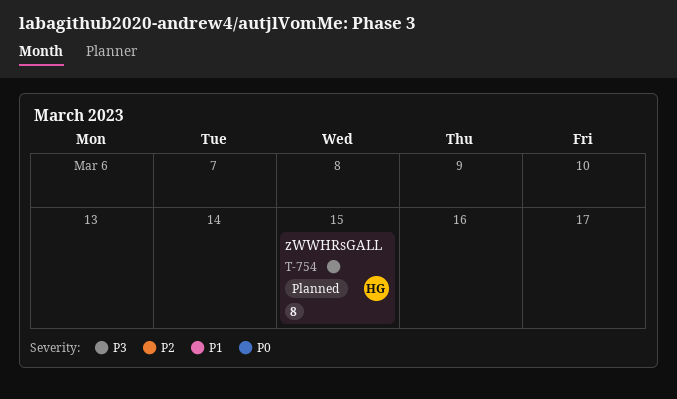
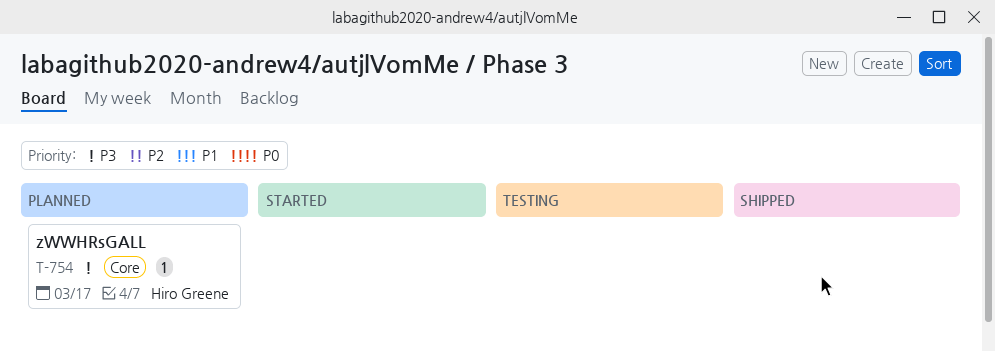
T-754, estimate: 8 -> 1
T-754, due: Mar 15 -> Mar 17

